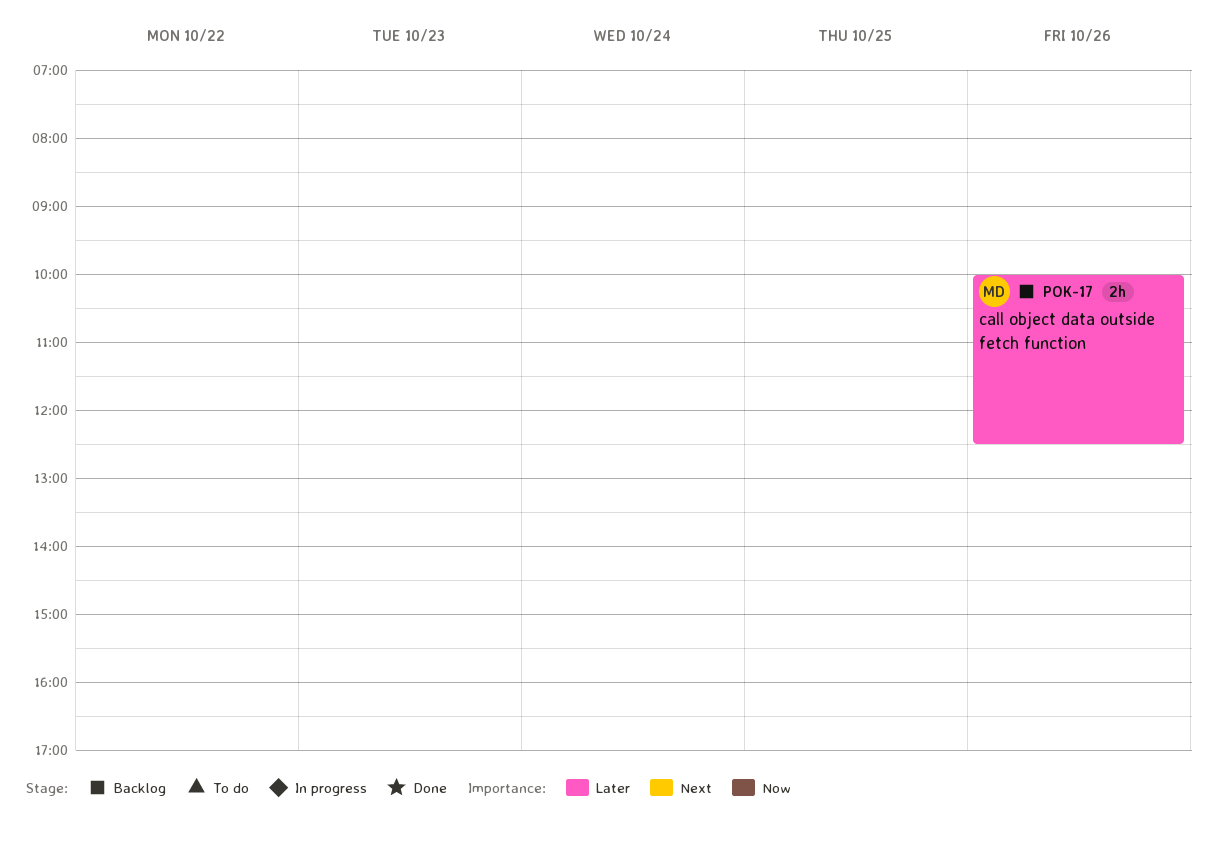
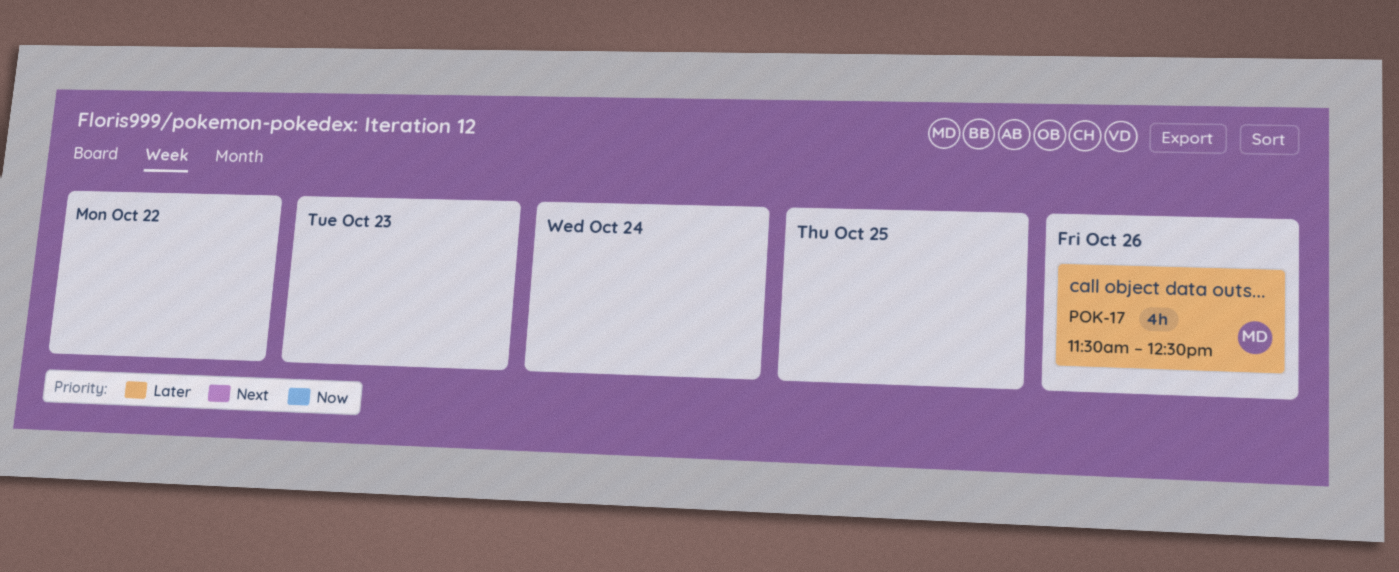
POK-17, estimate: 2h -> 4h
POK-17, begins: 10:00 -> 11:30

